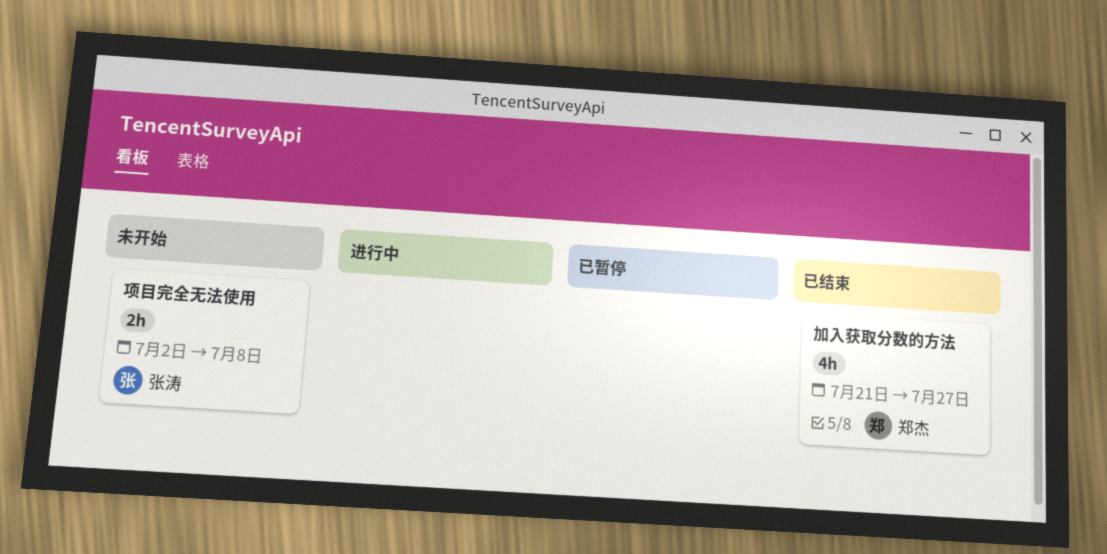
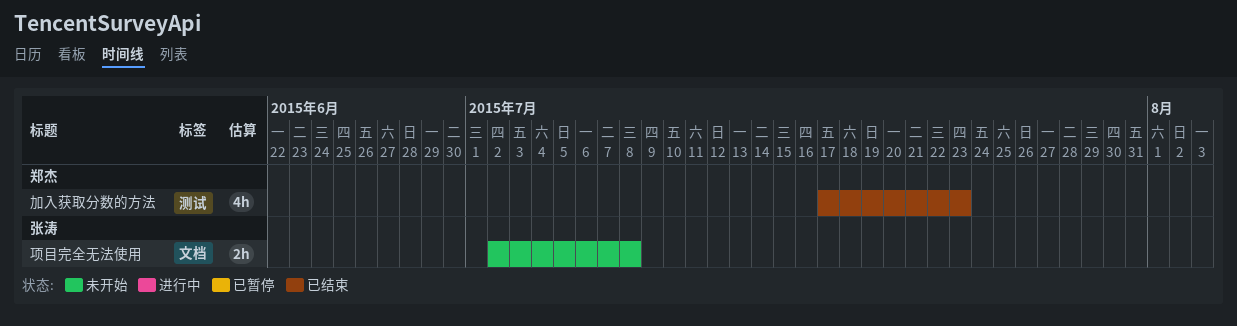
加入获取分数的方法, start: Jul 21 -> Jul 17
加入获取分数的方法, due: Jul 27 -> Jul 23

